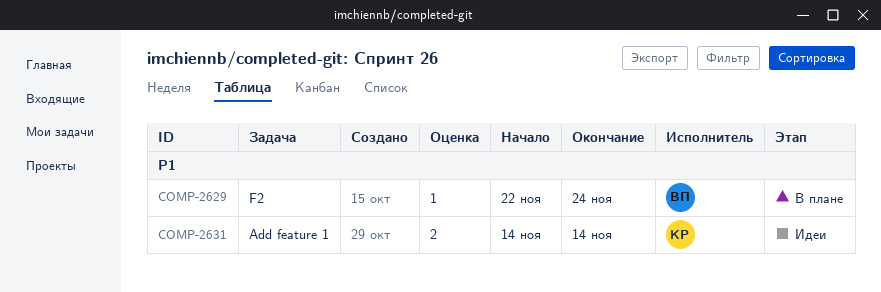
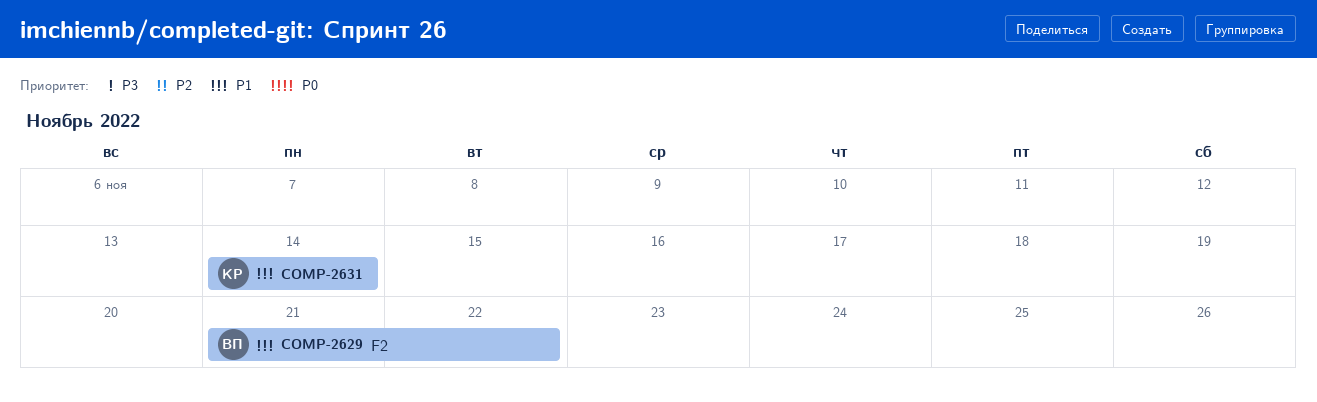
COMP-2629, start: Nov 22 -> Nov 21
COMP-2629, due: Nov 24 -> Nov 22

